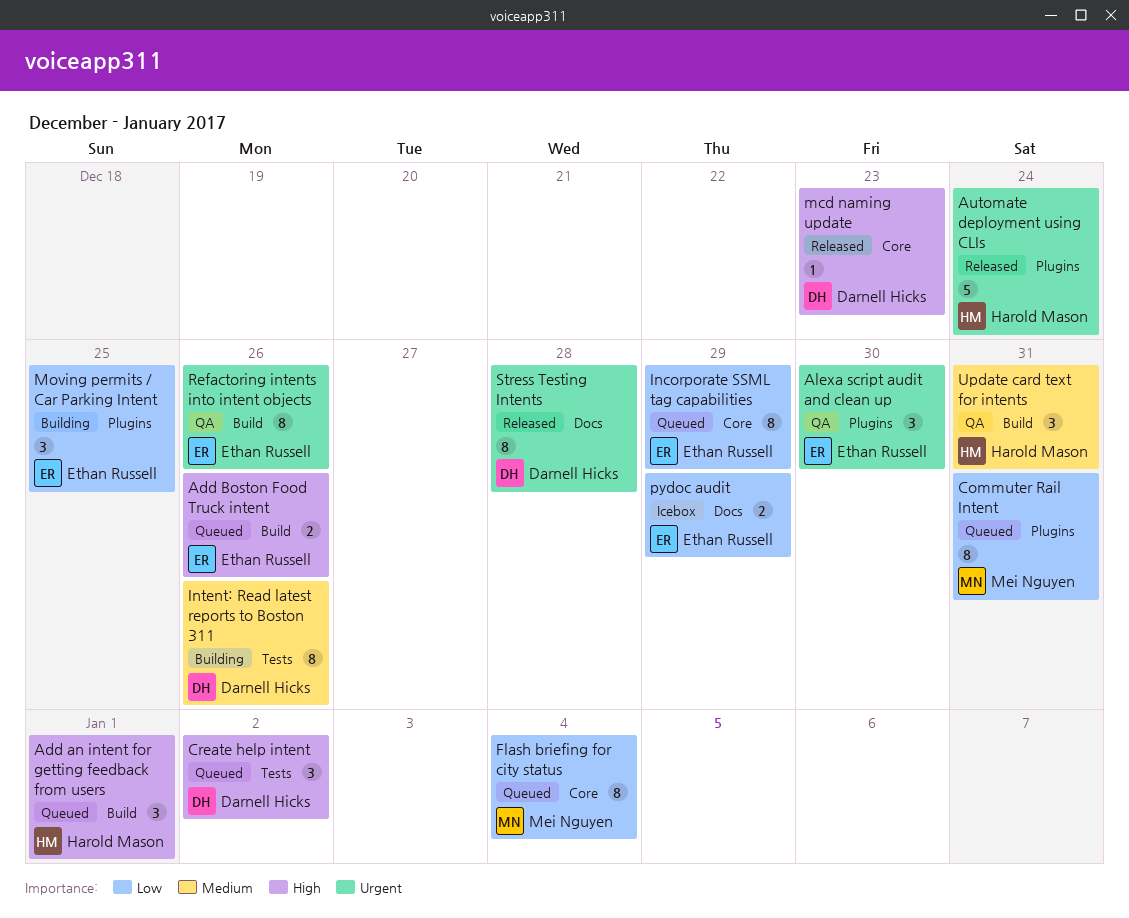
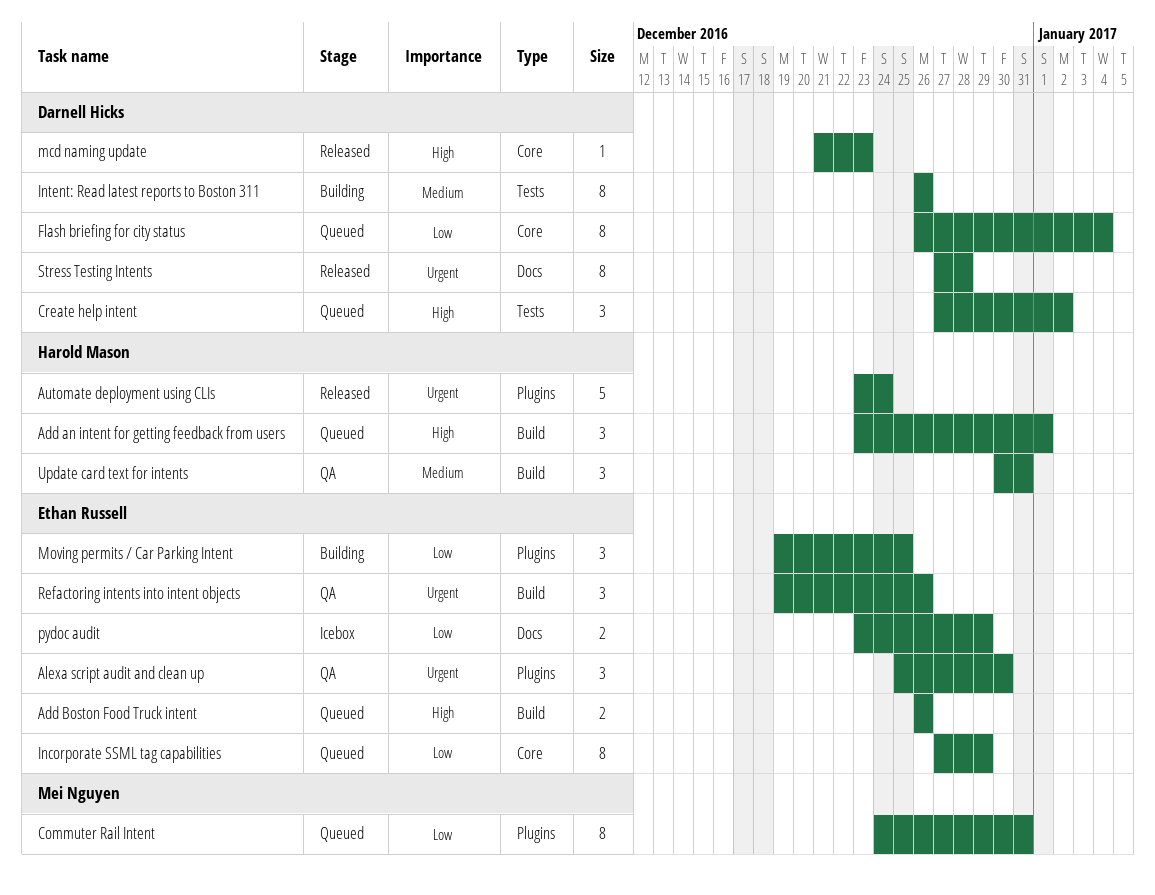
Flash briefing for city status, owner: Mei Nguyen -> Darnell Hicks
Refactoring intents into intent objects, estimate: 8 -> 3

